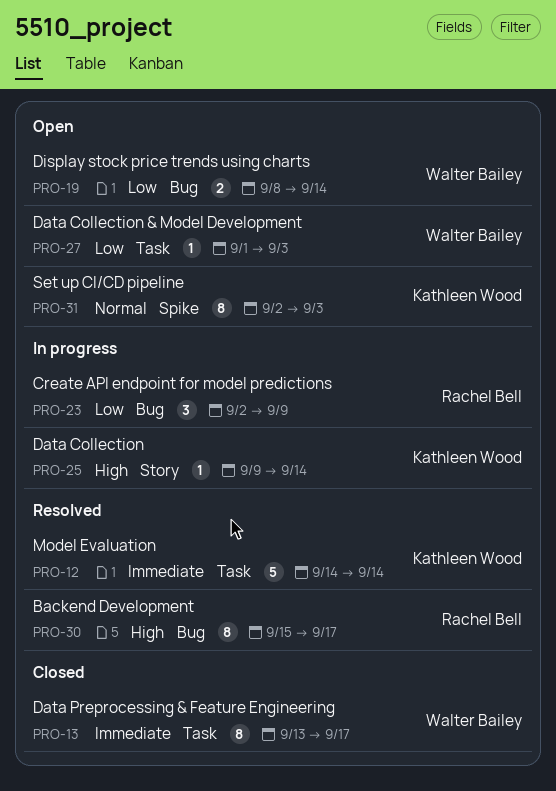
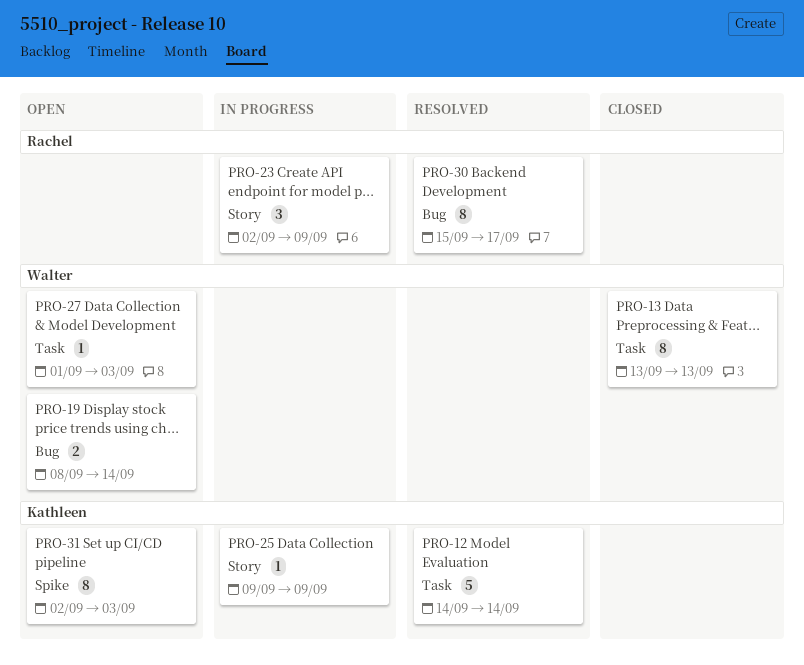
PRO-13, due: Sep 17 -> Sep 13
PRO-23, label: Bug -> Story
PRO-25, due: Sep 14 -> Sep 9

